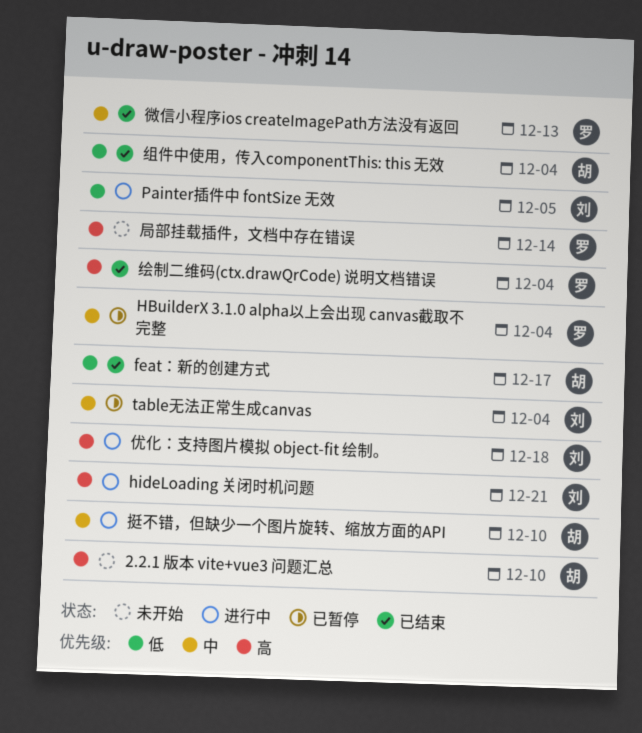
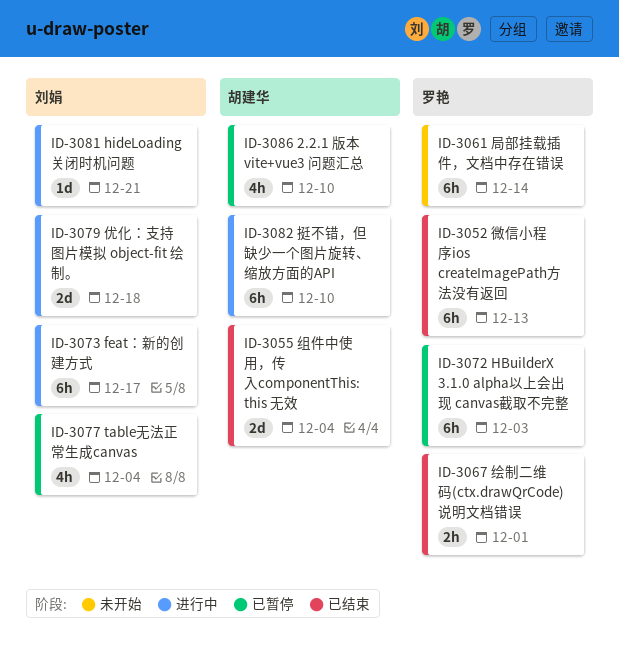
2.2.1 版本 vite+vue3 问题汇总, status: 未开始 -> 已暂停
feat：新的创建方式, status: 已结束 -> 进行中
feat：新的创建方式, owner: 胡建华 -> 刘娟
HBuilderX 3.1.0 alpha以上会出现 canvas截取不完整, due: Dec 4 -> Dec 3
Painter插件中 fontSize 无效: present -> none
绘制二维码(ctx.drawQrCode) 说明文档错误, due: Dec 4 -> Dec 1

